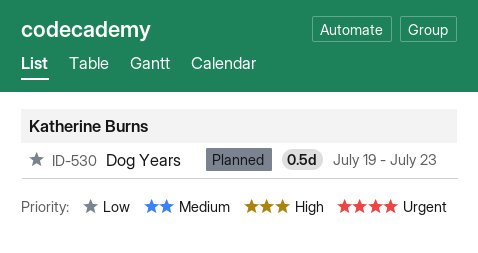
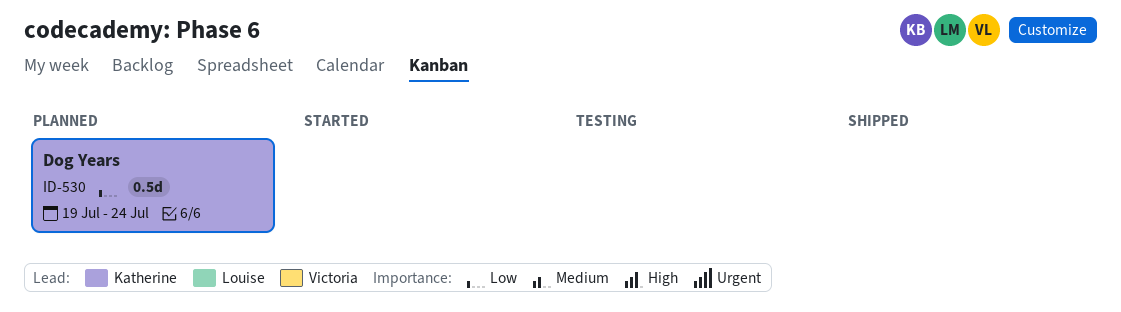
ID-530, due: Jul 23 -> Jul 24

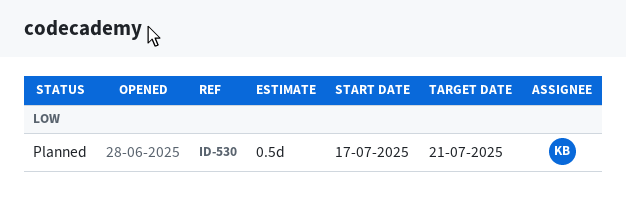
ID-530, start: Jul 19 -> Jul 17
ID-530, due: Jul 24 -> Jul 21

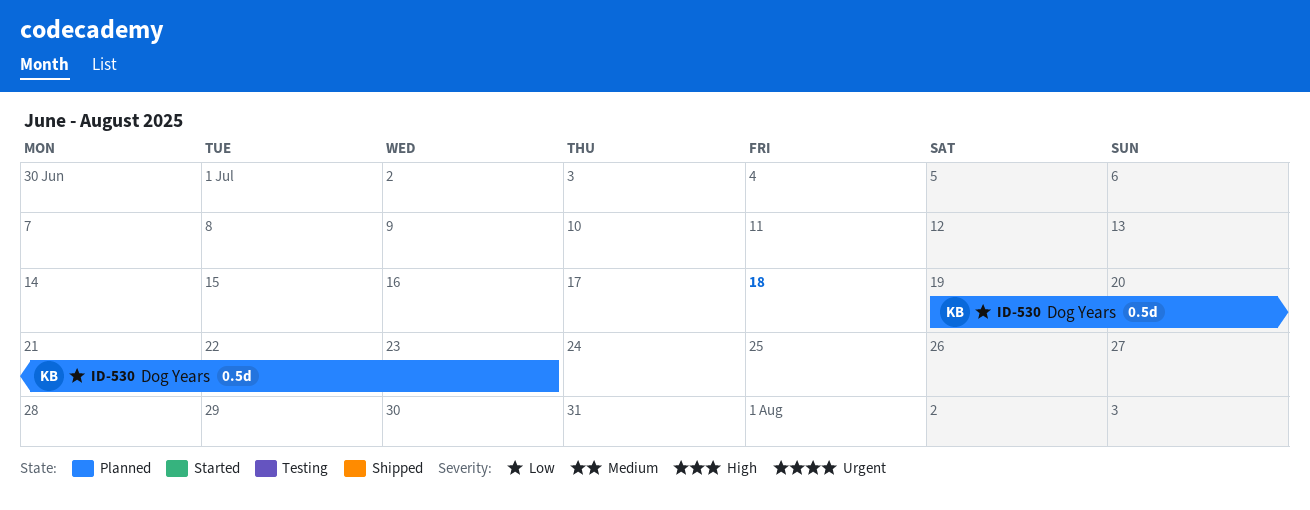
ID-530, start: Jul 17 -> Jul 19
ID-530, due: Jul 21 -> Jul 23

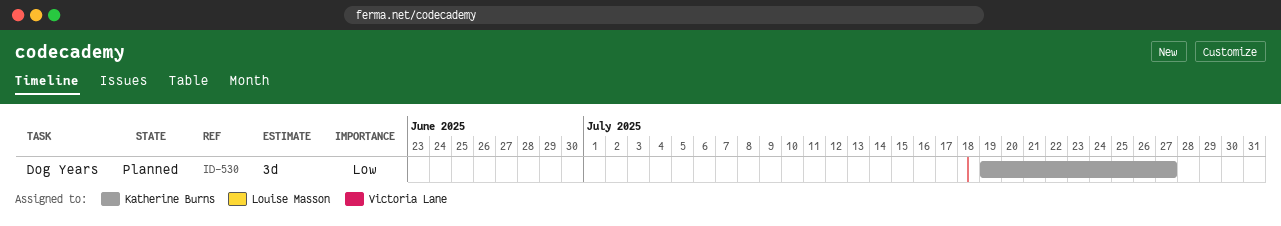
ID-530, estimate: 0.5d -> 3d
ID-530, due: Jul 23 -> Jul 27

